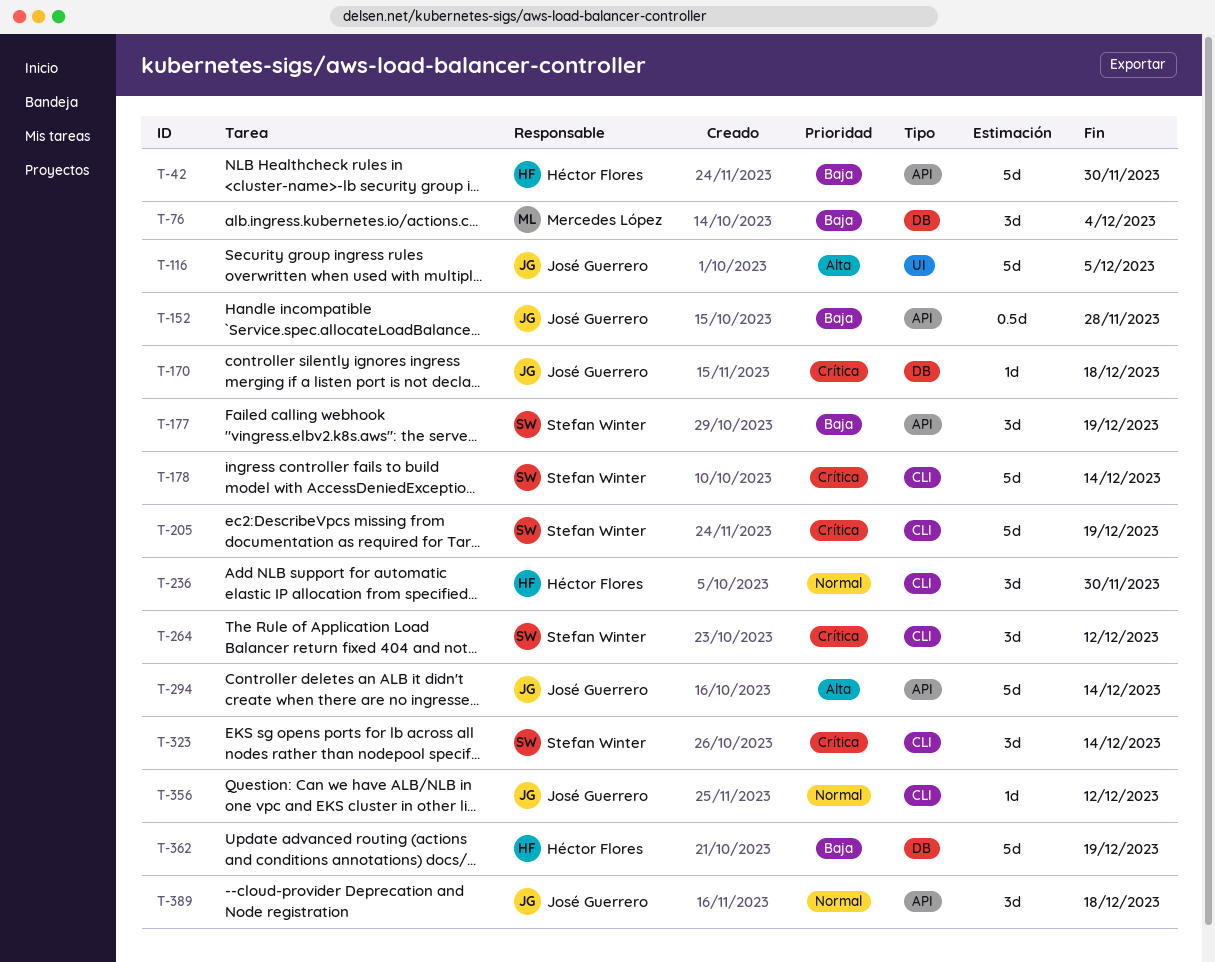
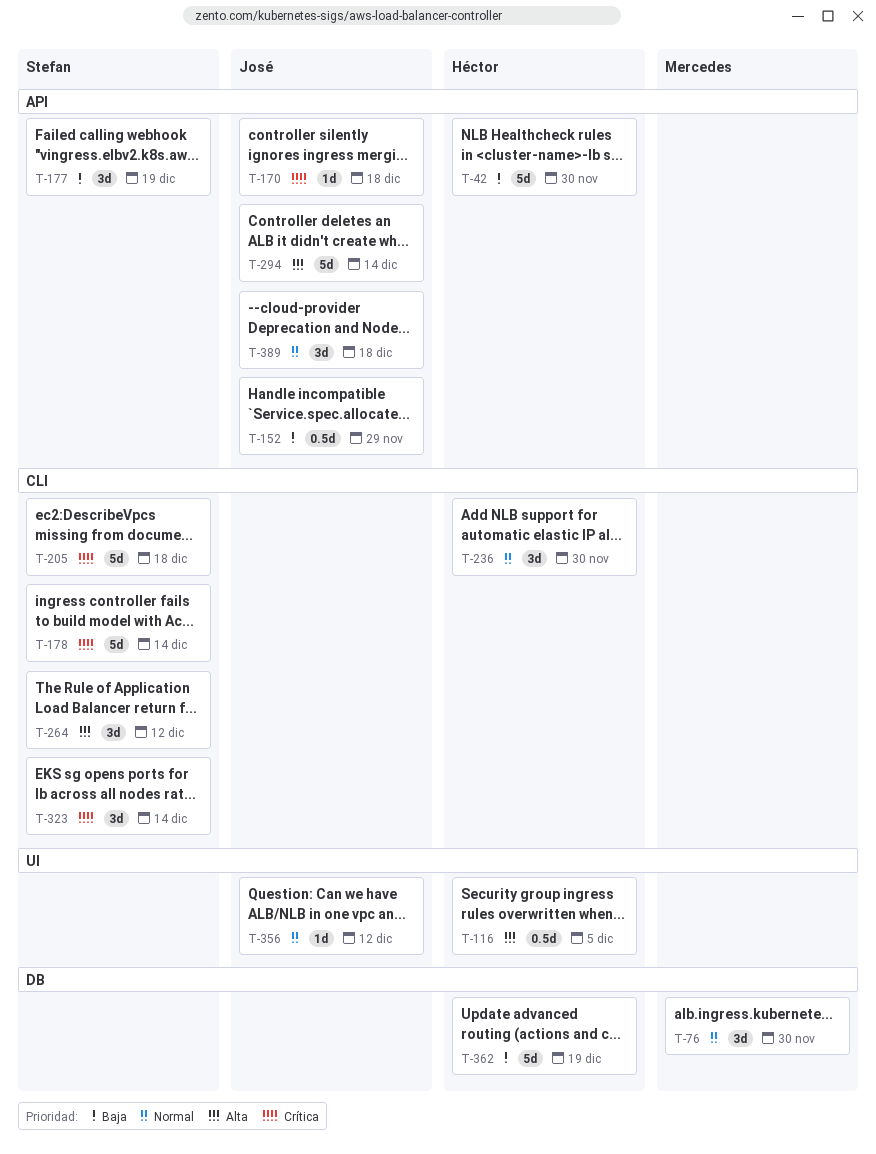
T-76, priority: Baja -> Normal
T-76, due: Dec 4 -> Nov 30
T-116, owner: José Guerrero -> Héctor Flores
T-116, estimate: 5d -> 0.5d
T-152, due: Nov 28 -> Nov 29
T-170, label: DB -> API
T-205, due: Dec 19 -> Dec 18
T-264, priority: Crítica -> Alta
T-356, label: CLI -> UI

